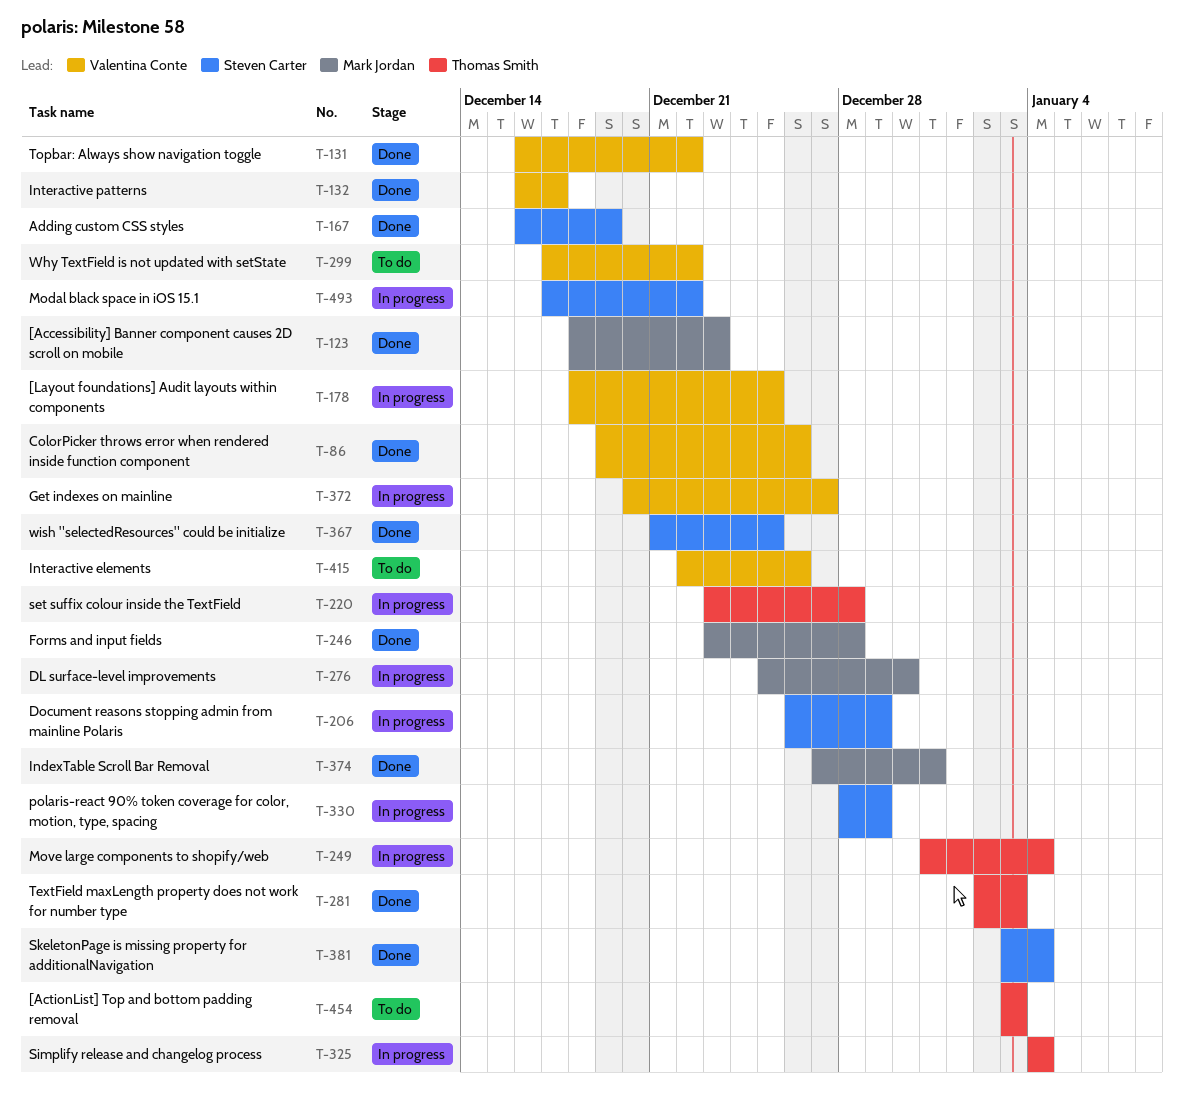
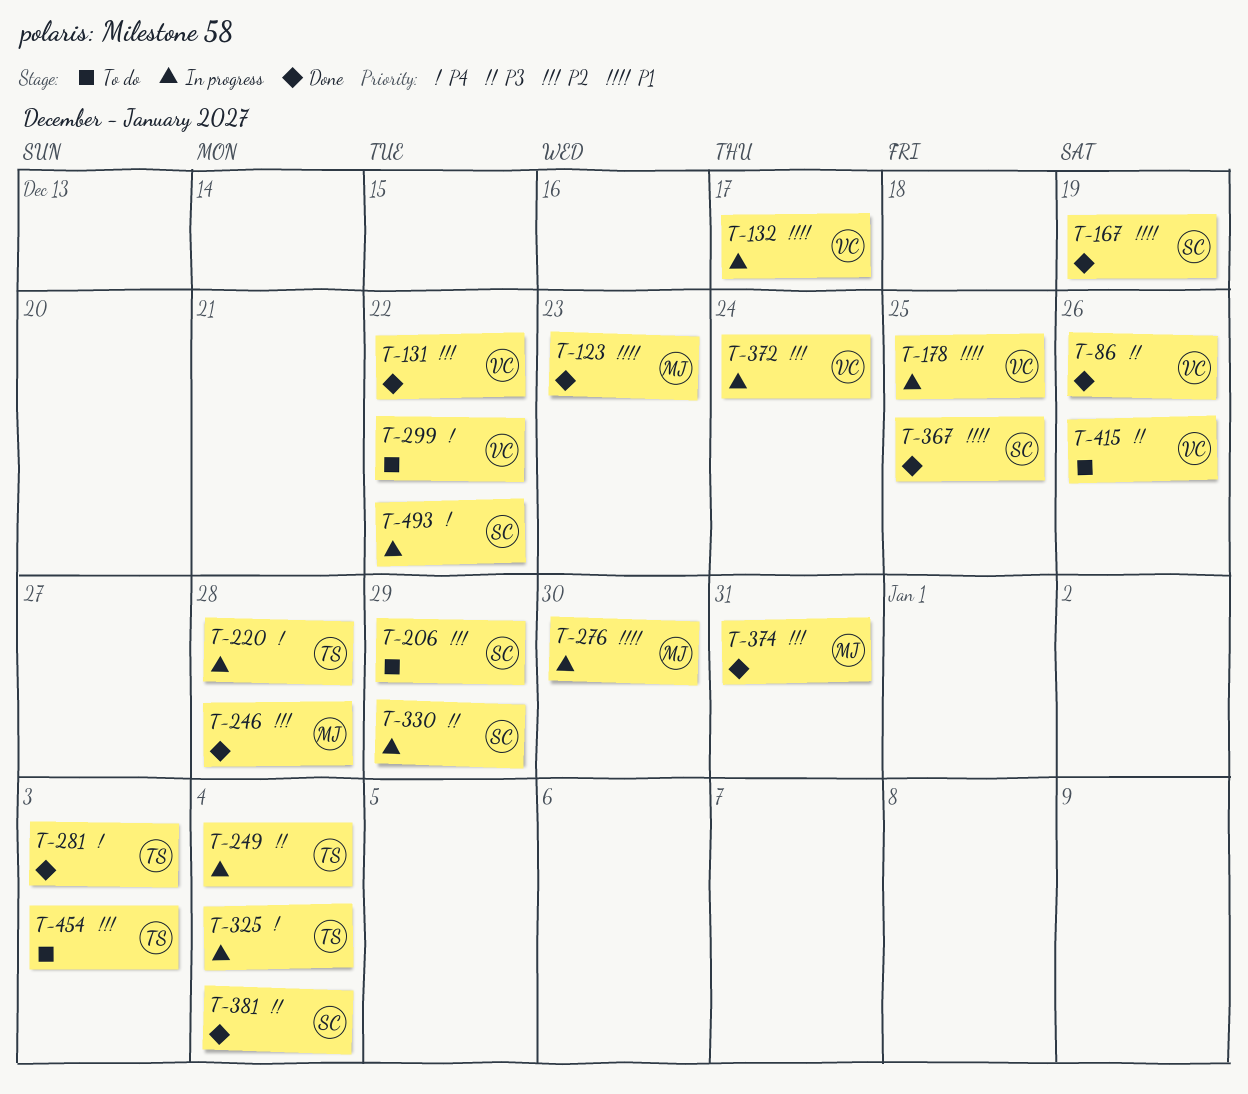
T-132, status: Done -> In progress
T-206, status: In progress -> To do
T-372, due: Dec 27 -> Dec 24

